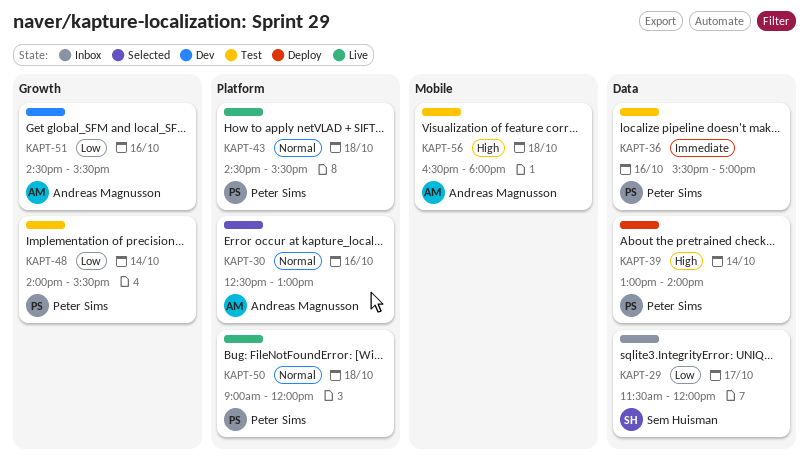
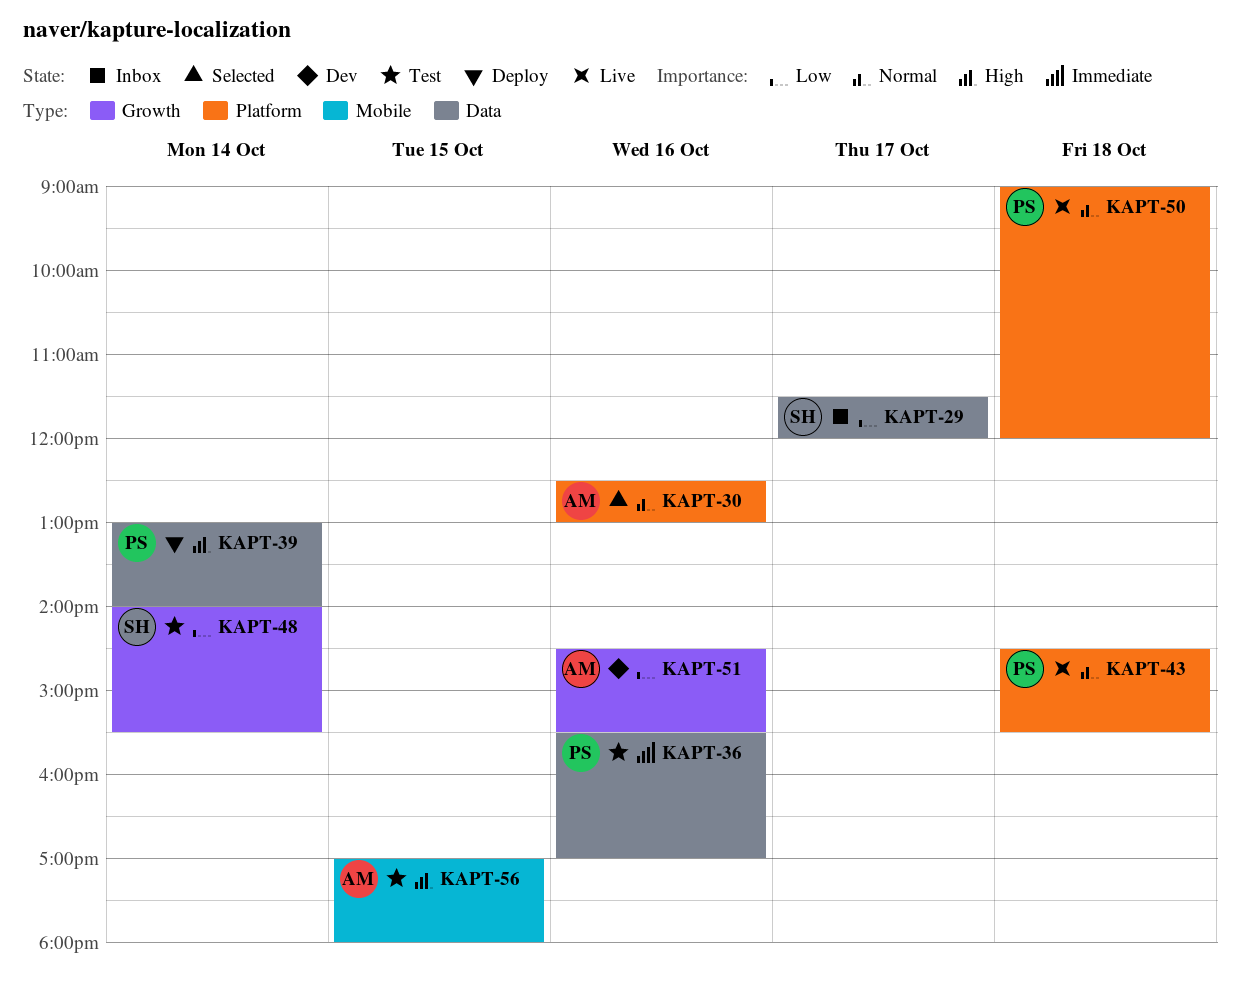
KAPT-48, owner: Peter Sims -> Sem Huisman
KAPT-56, day: Oct 18 -> Oct 15
KAPT-56, begins: 16:30 -> 17:00

